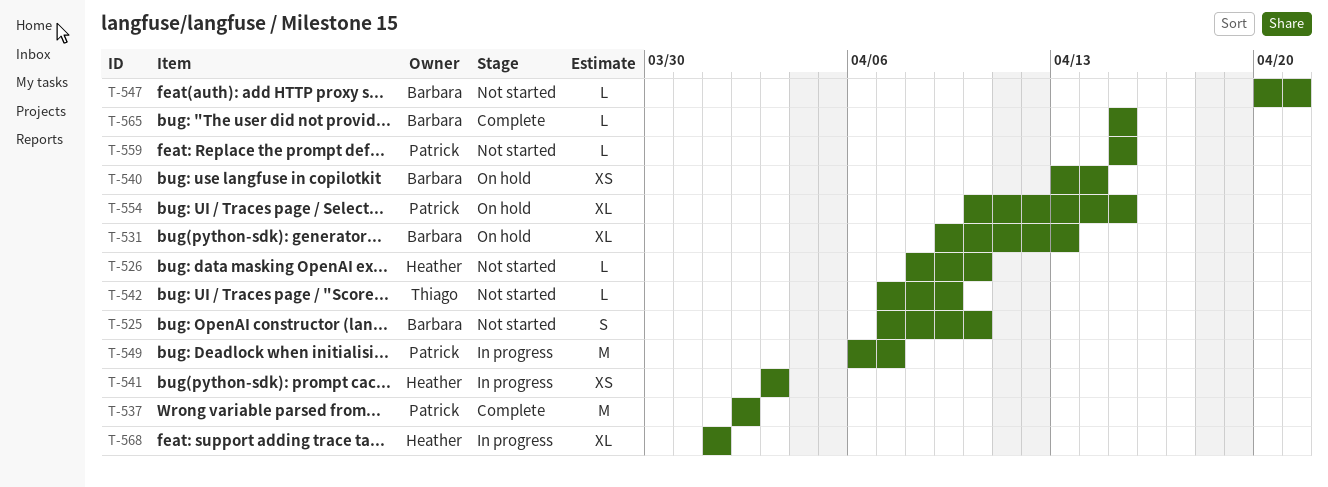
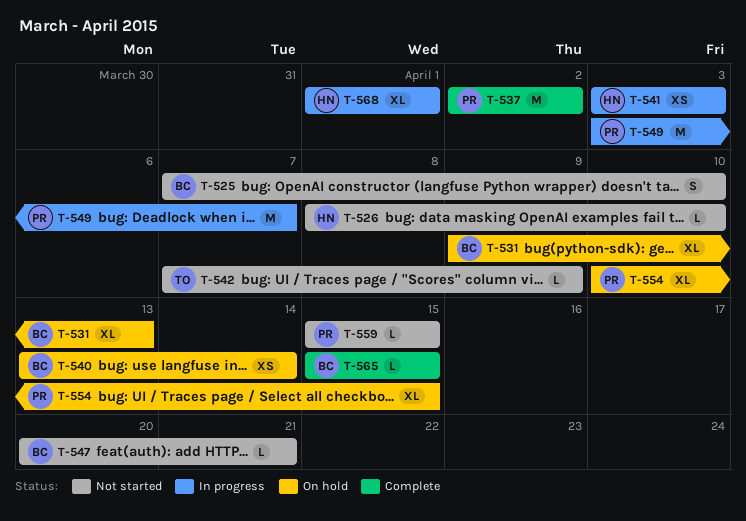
T-549, start: Apr 6 -> Apr 3

